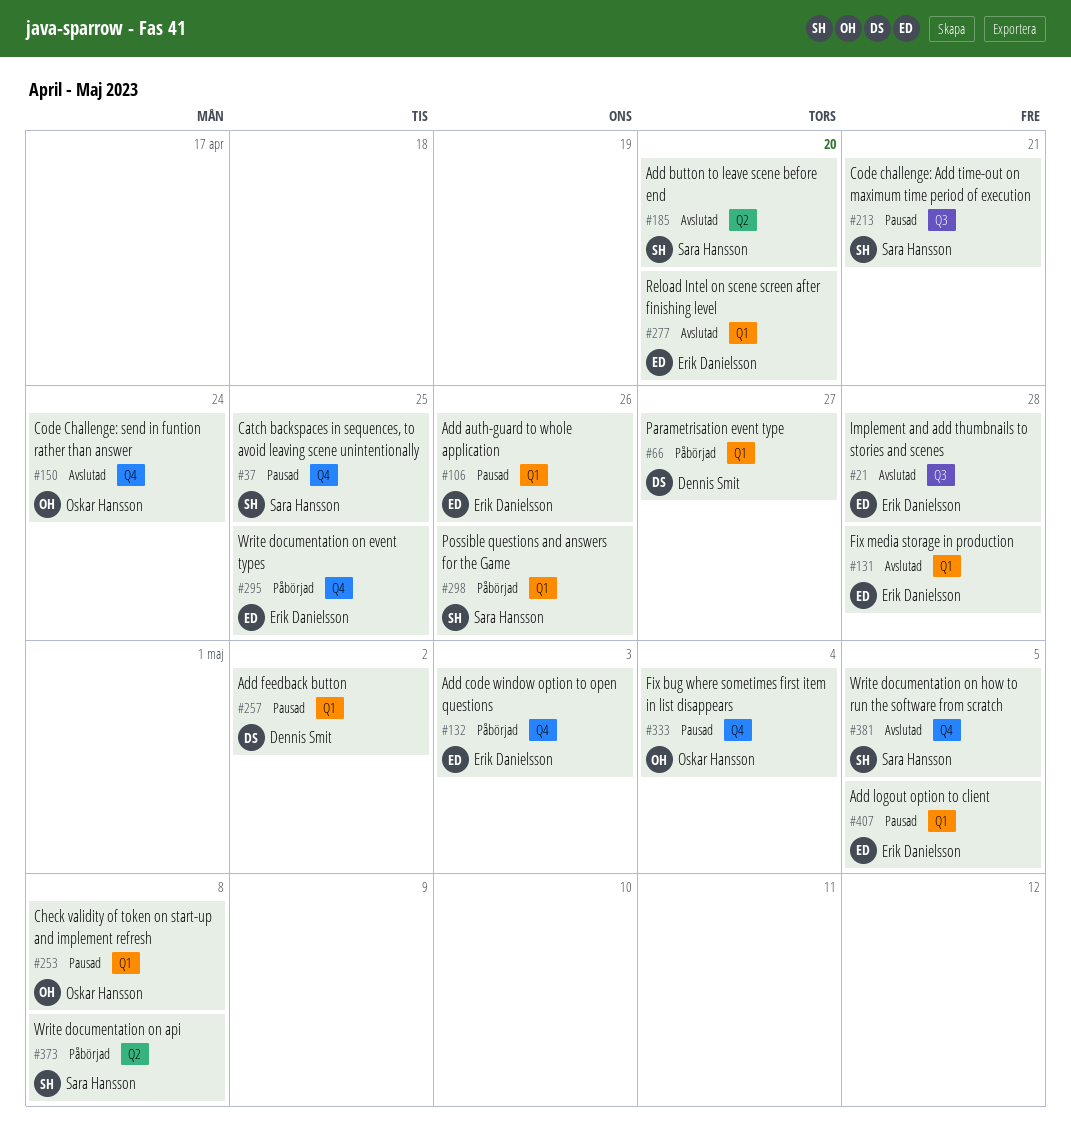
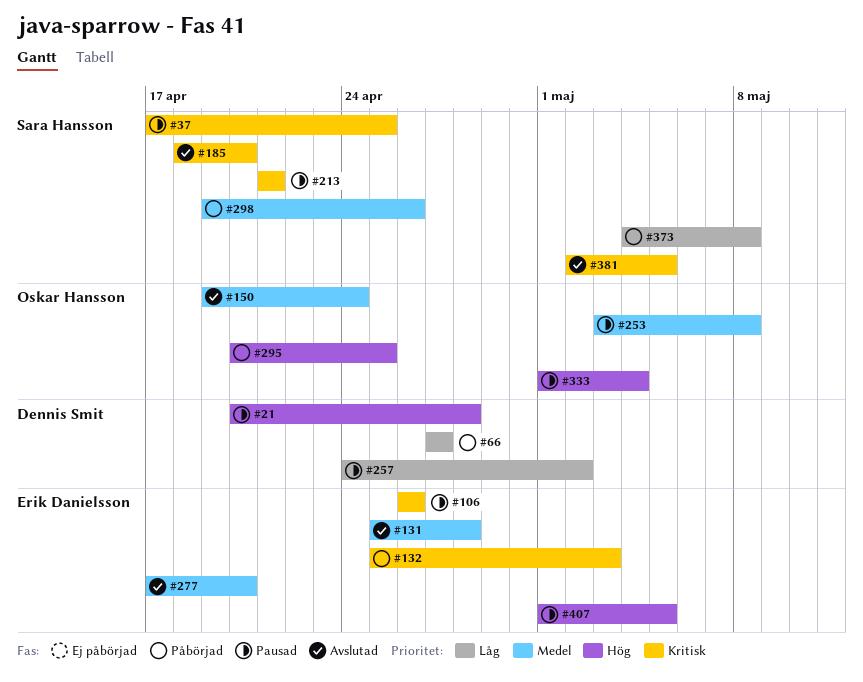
#21, status: Avslutad -> Pausad
#21, owner: Erik Danielsson -> Dennis Smit
#295, owner: Erik Danielsson -> Oskar Hansson

